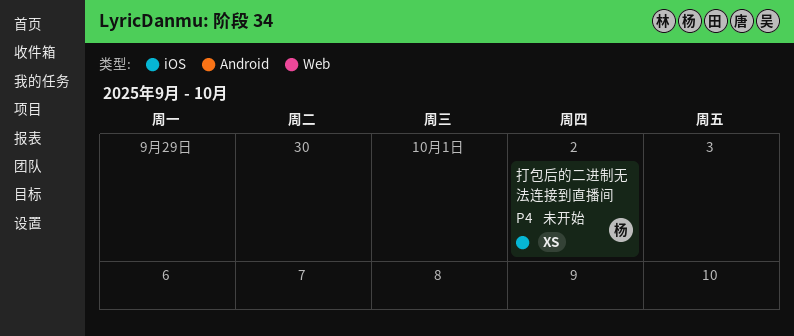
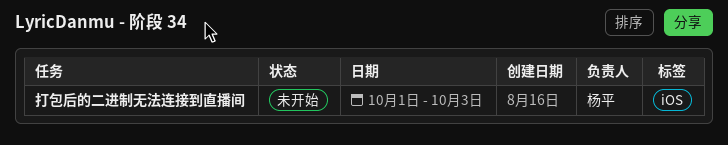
打包后的二进制无法连接到直播间, due: Oct 2 -> Oct 3

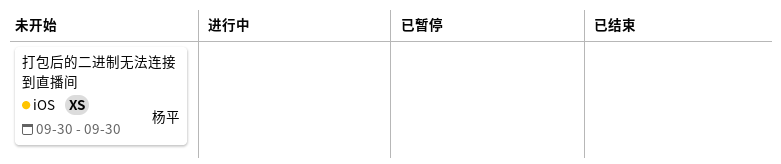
打包后的二进制无法连接到直播间, start: Oct 1 -> Sep 30
打包后的二进制无法连接到直播间, due: Oct 3 -> Sep 30

